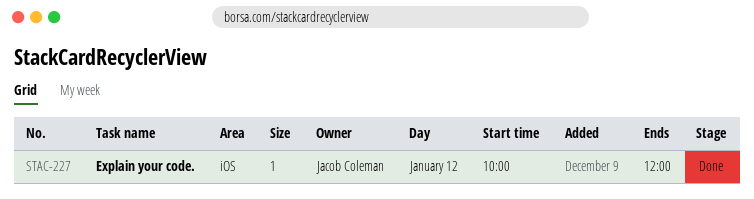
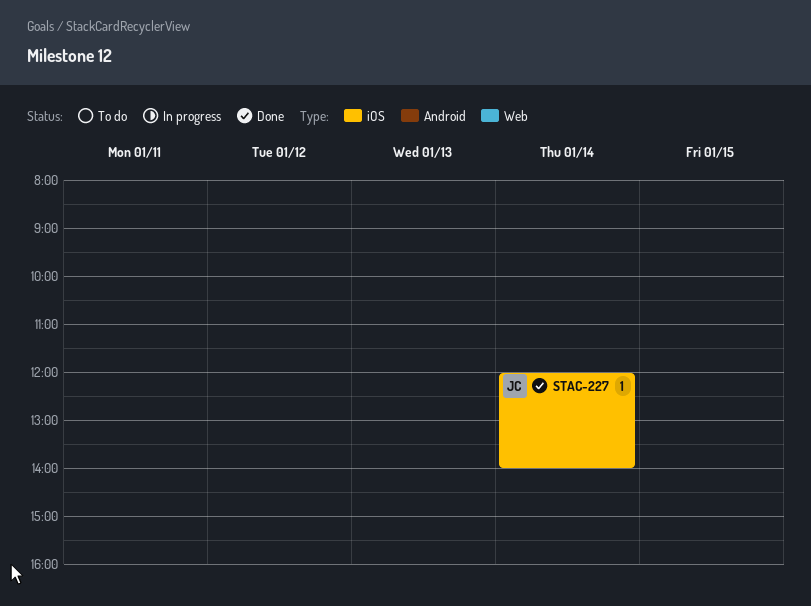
STAC-227, day: Jan 12 -> Jan 14
STAC-227, begins: 10:00 -> 12:00
STAC-227, ends: 12:00 -> 14:00

